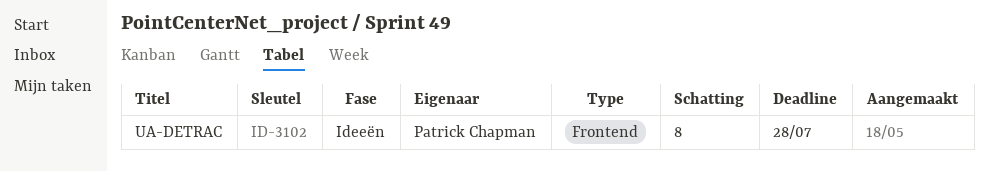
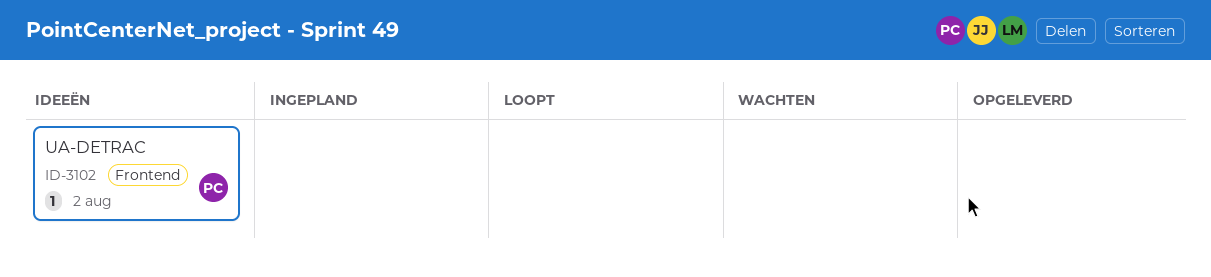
ID-3102, estimate: 8 -> 1
ID-3102, due: Jul 28 -> Aug 2

